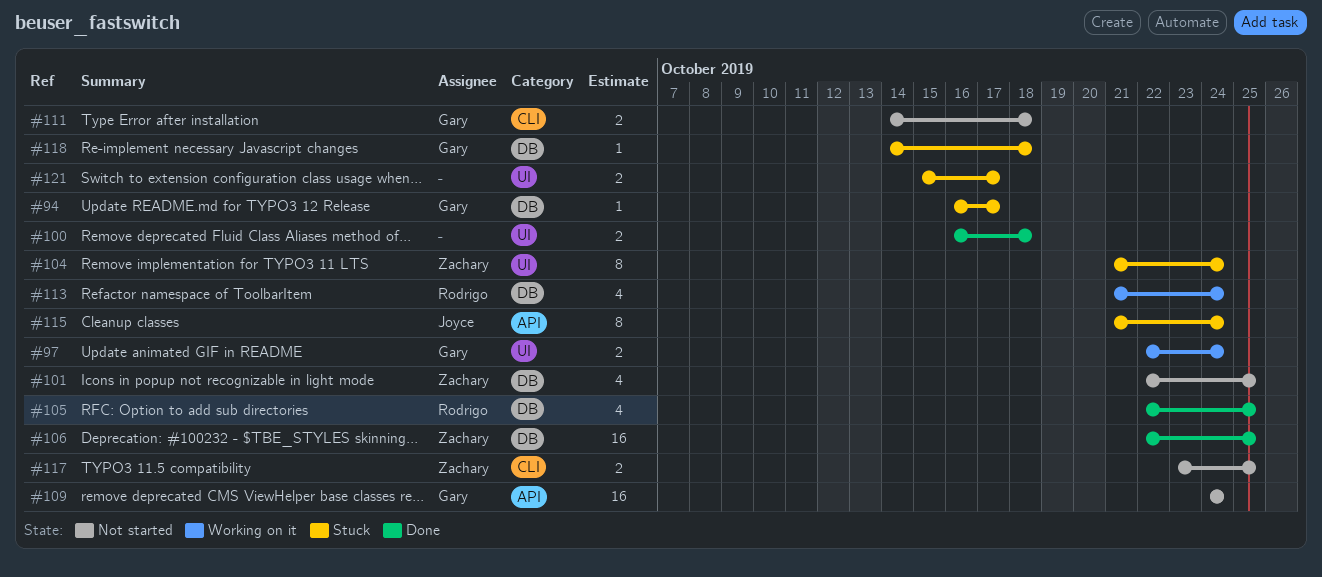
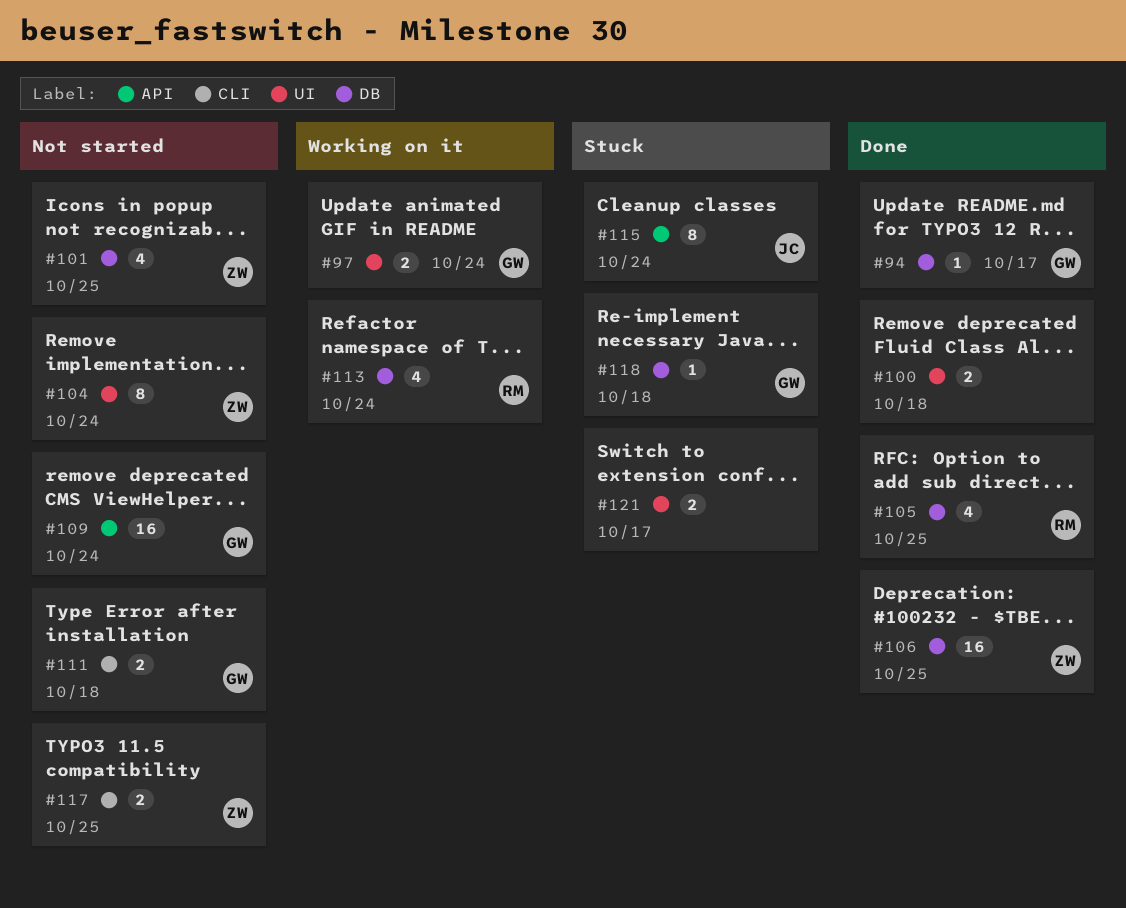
#94, status: Stuck -> Done
#104, status: Stuck -> Not started

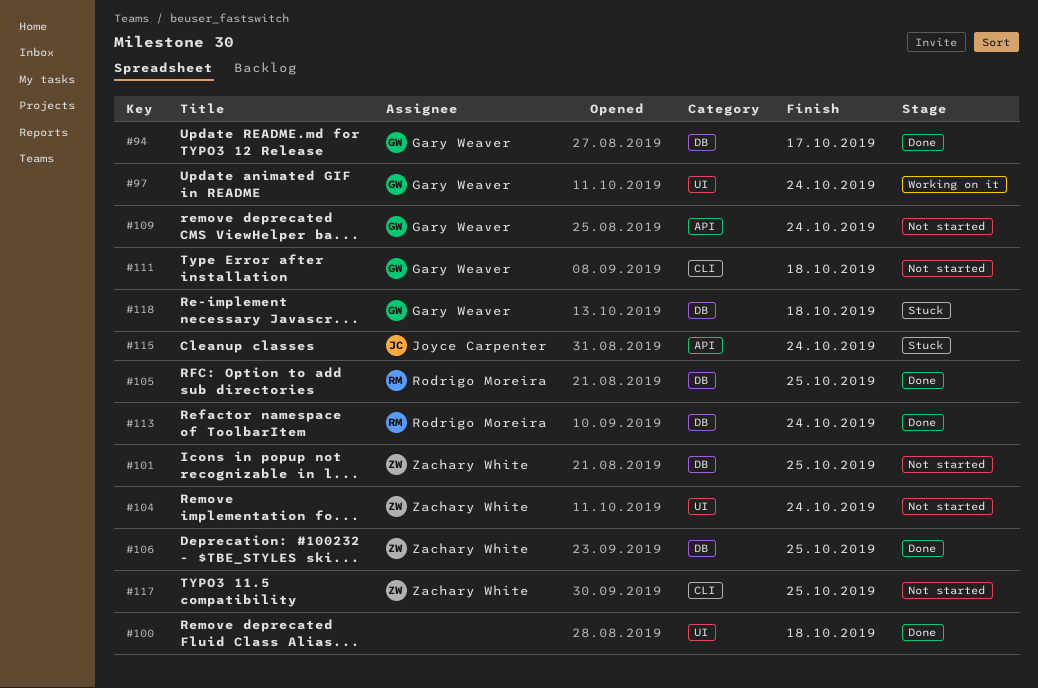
#113, status: Working on it -> Done
#121: present -> none

